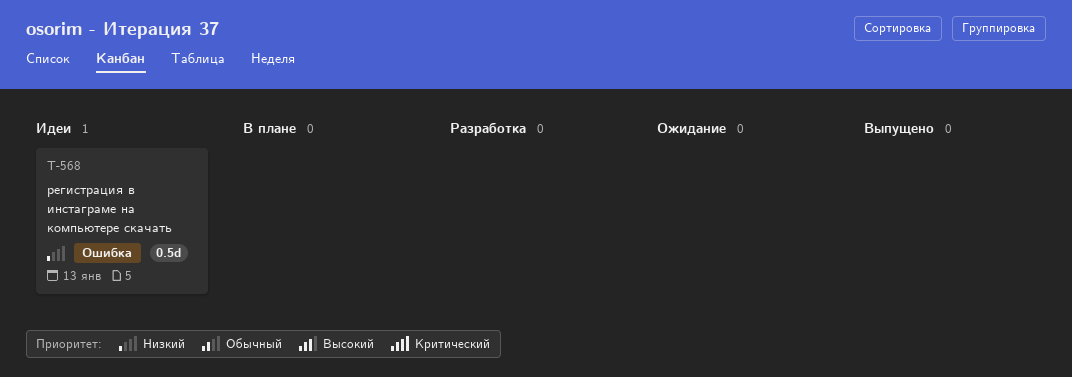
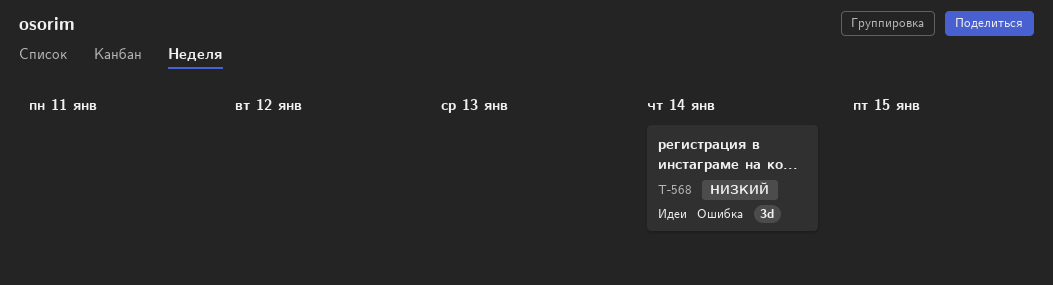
T-568, estimate: 0.5d -> 3d
T-568, due: Jan 13 -> Jan 14

